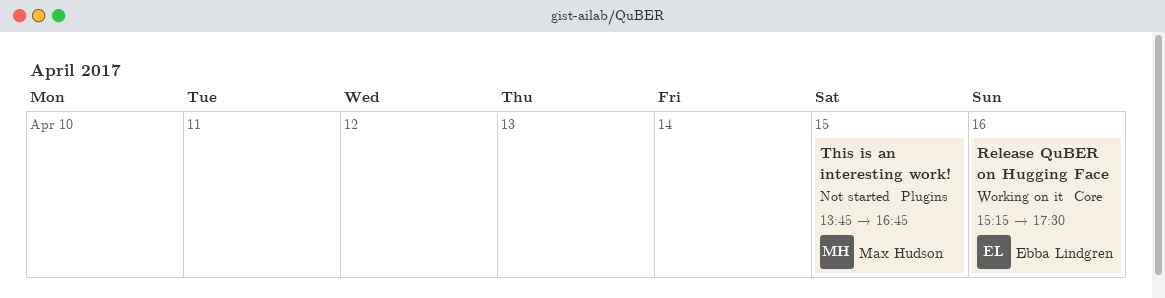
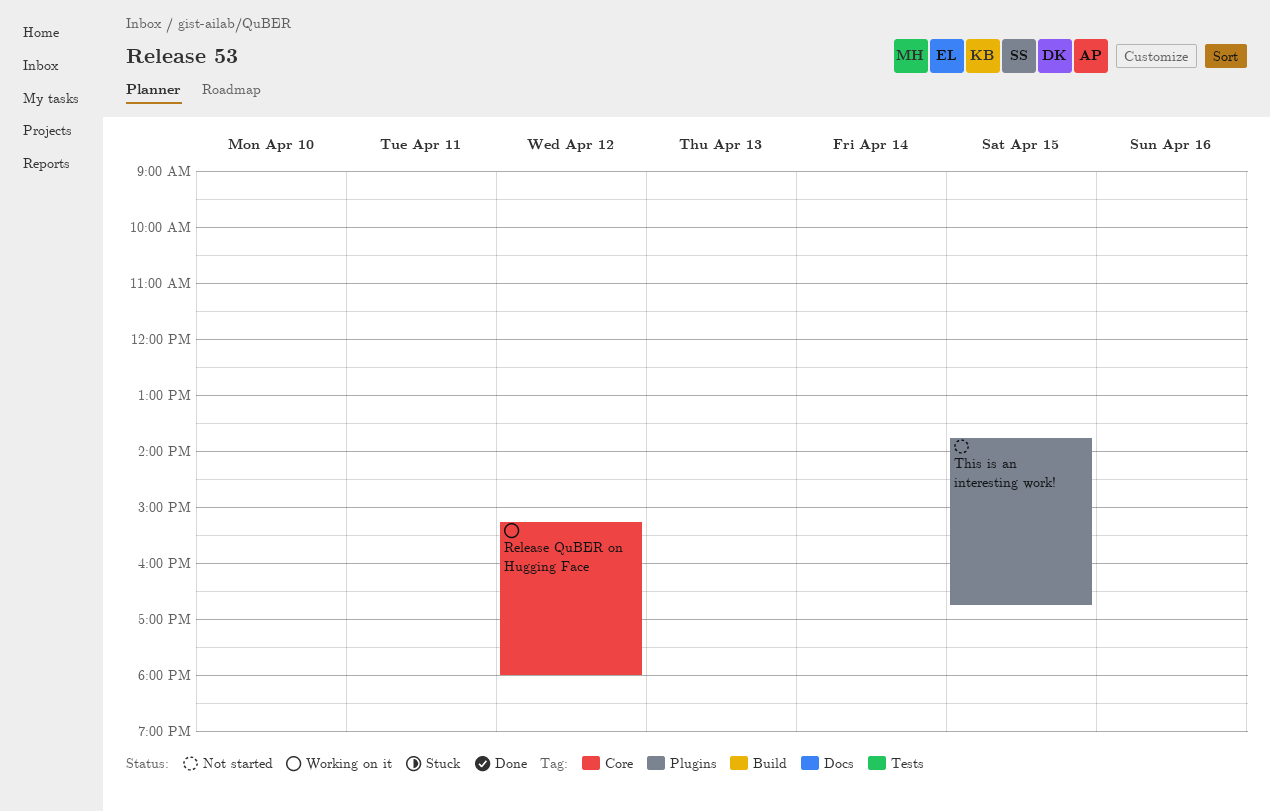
Release QuBER on Hugging Face, day: Apr 16 -> Apr 12
Release QuBER on Hugging Face, ends: 17:30 -> 18:00

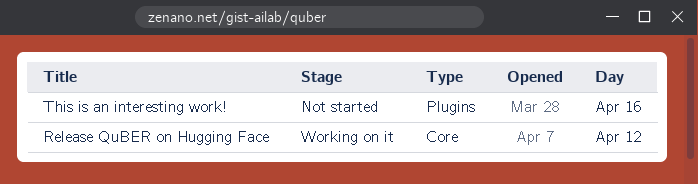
This is an interesting work!, day: Apr 15 -> Apr 16

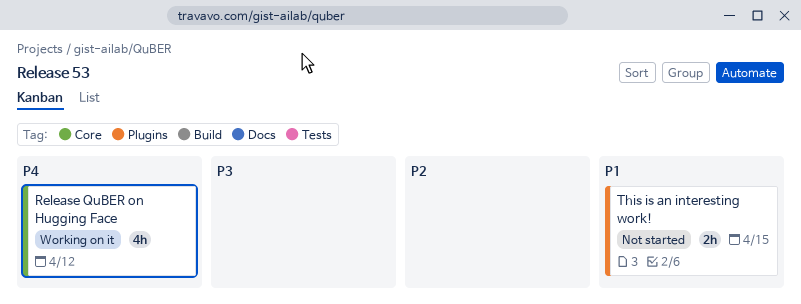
This is an interesting work!, day: Apr 16 -> Apr 15

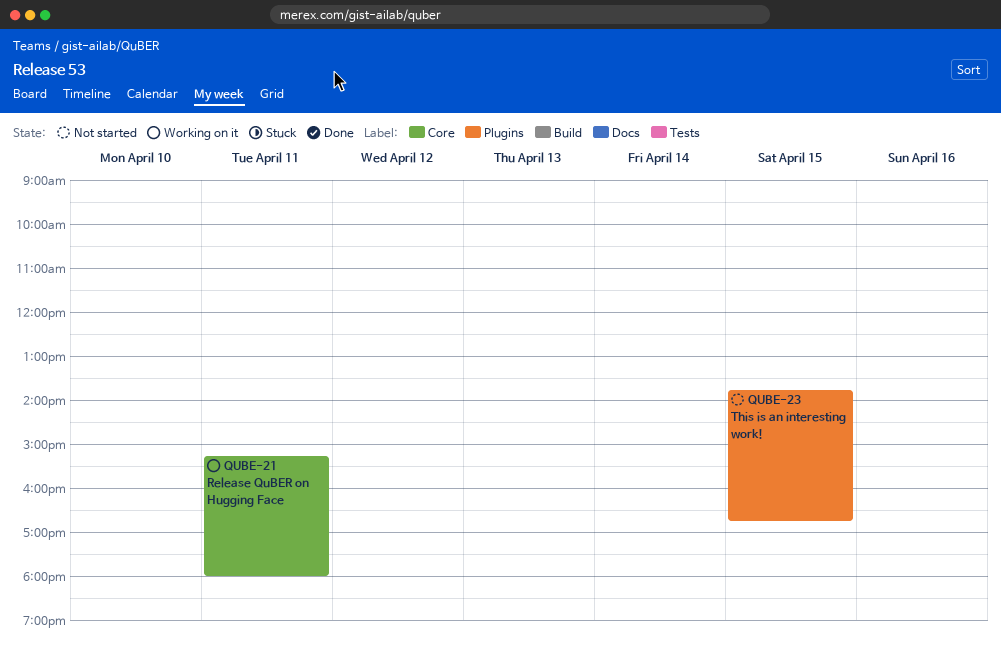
Release QuBER on Hugging Face, day: Apr 12 -> Apr 11

